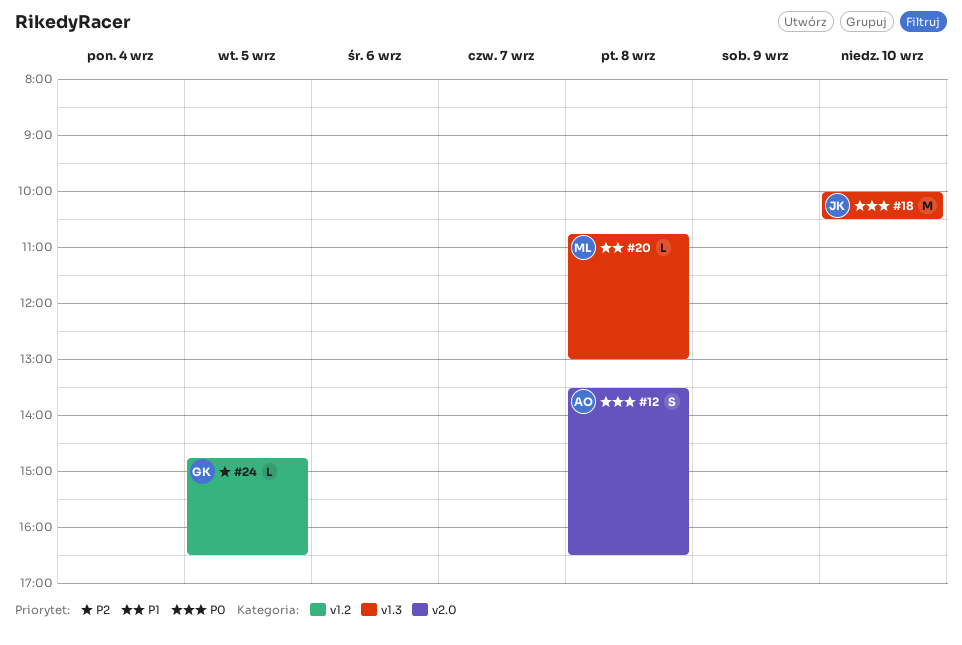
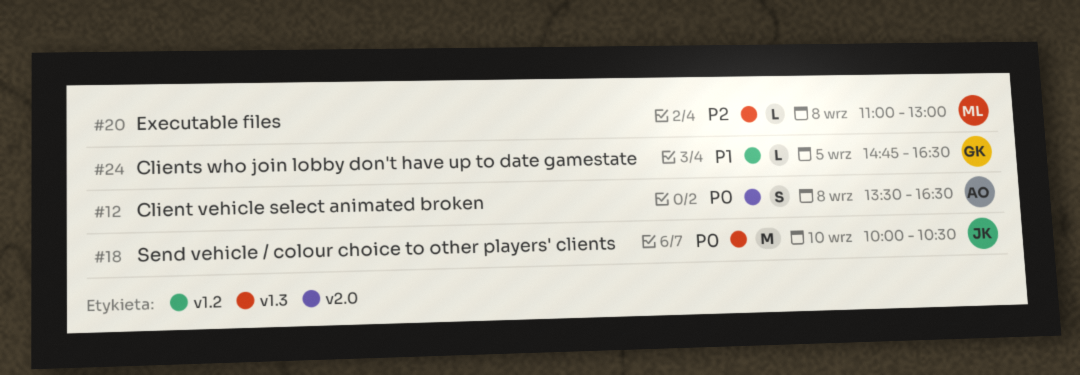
#20, priority: P1 -> P2
#20, begins: 10:45 -> 11:00
#24, priority: P2 -> P1

